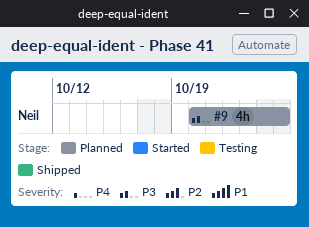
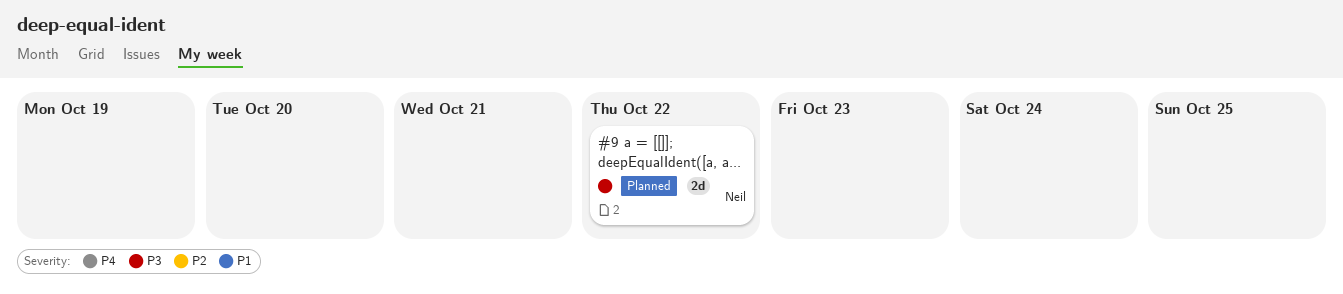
#9, estimate: 4h -> 2d
#9, due: Oct 25 -> Oct 22

